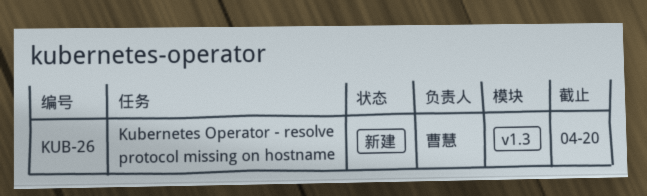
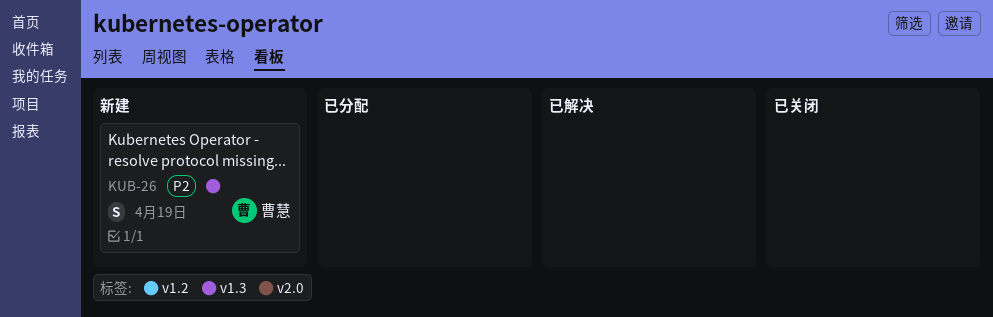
KUB-26, due: Apr 20 -> Apr 19

